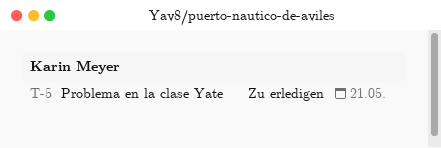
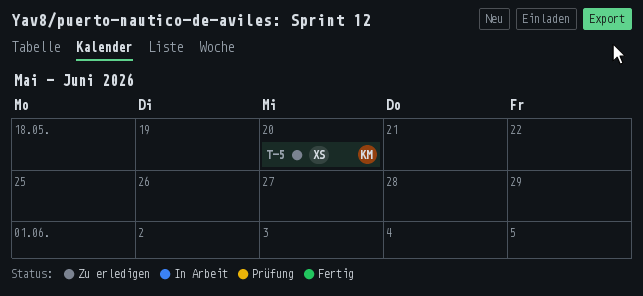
T-5, due: May 21 -> May 20

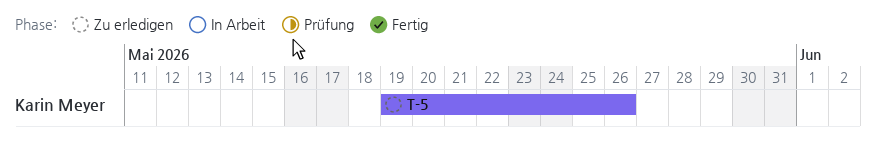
T-5, due: May 20 -> May 26

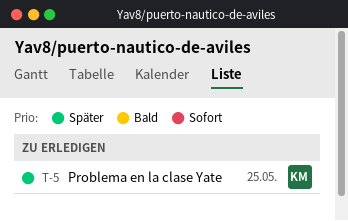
T-5, due: May 26 -> May 25

